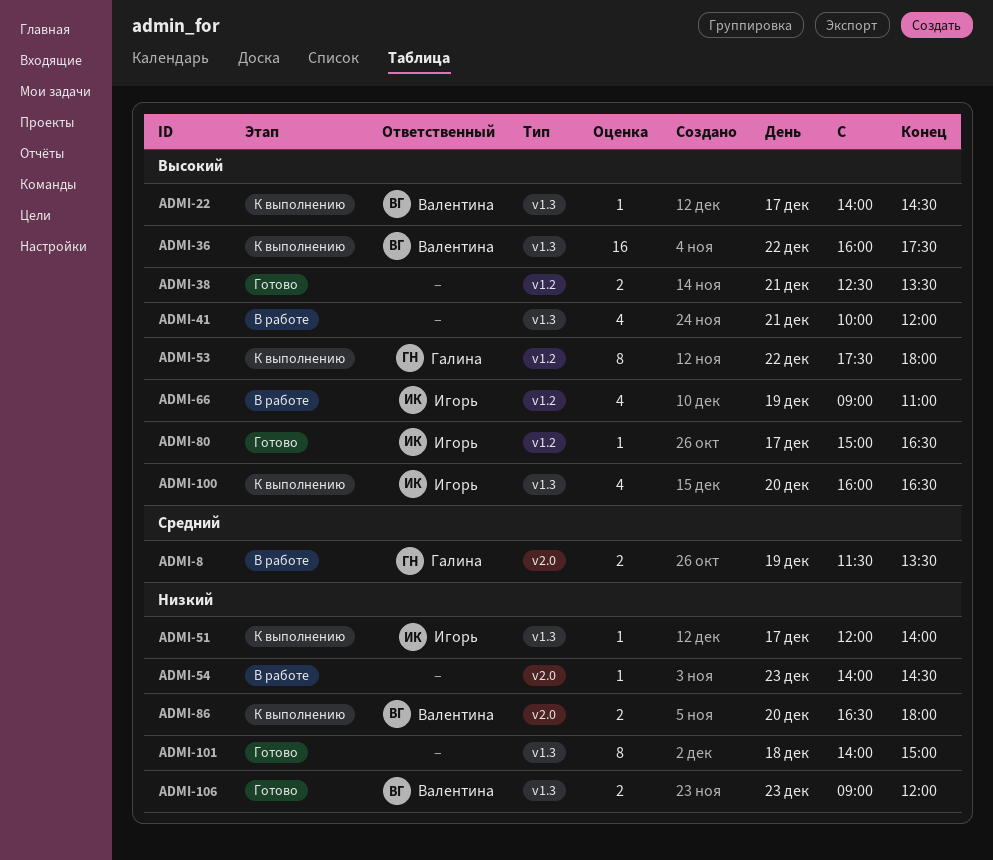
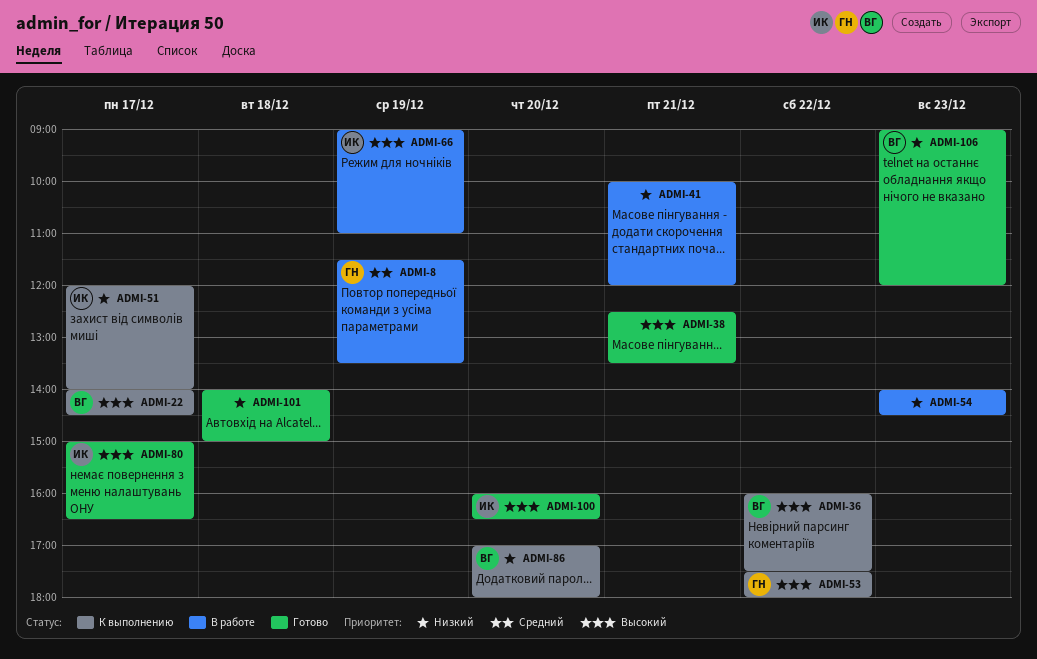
ADMI-41, priority: Высокий -> Низкий
ADMI-86, begins: 16:30 -> 17:00
ADMI-100, status: К выполнению -> Готово

